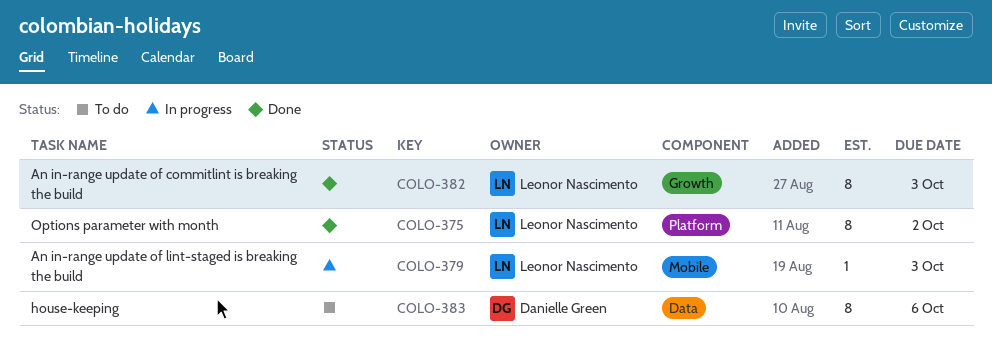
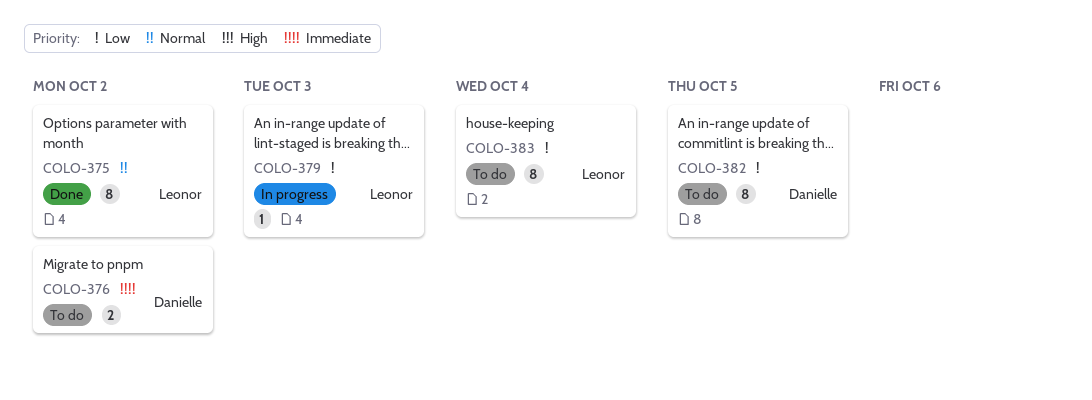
COLO-376: none -> present
COLO-382, status: Done -> To do
COLO-382, owner: Leonor Nascimento -> Danielle Green
COLO-382, due: Oct 3 -> Oct 5
COLO-383, owner: Danielle Green -> Leonor Nascimento
COLO-383, due: Oct 6 -> Oct 4

